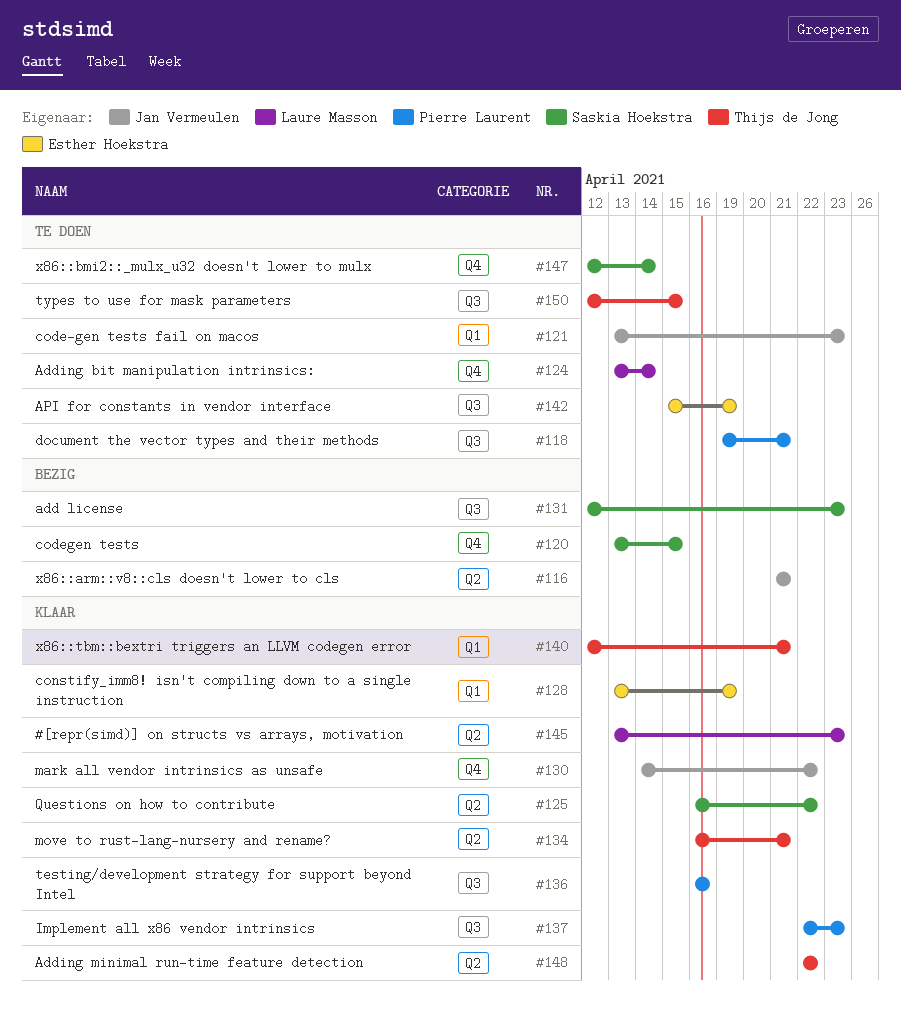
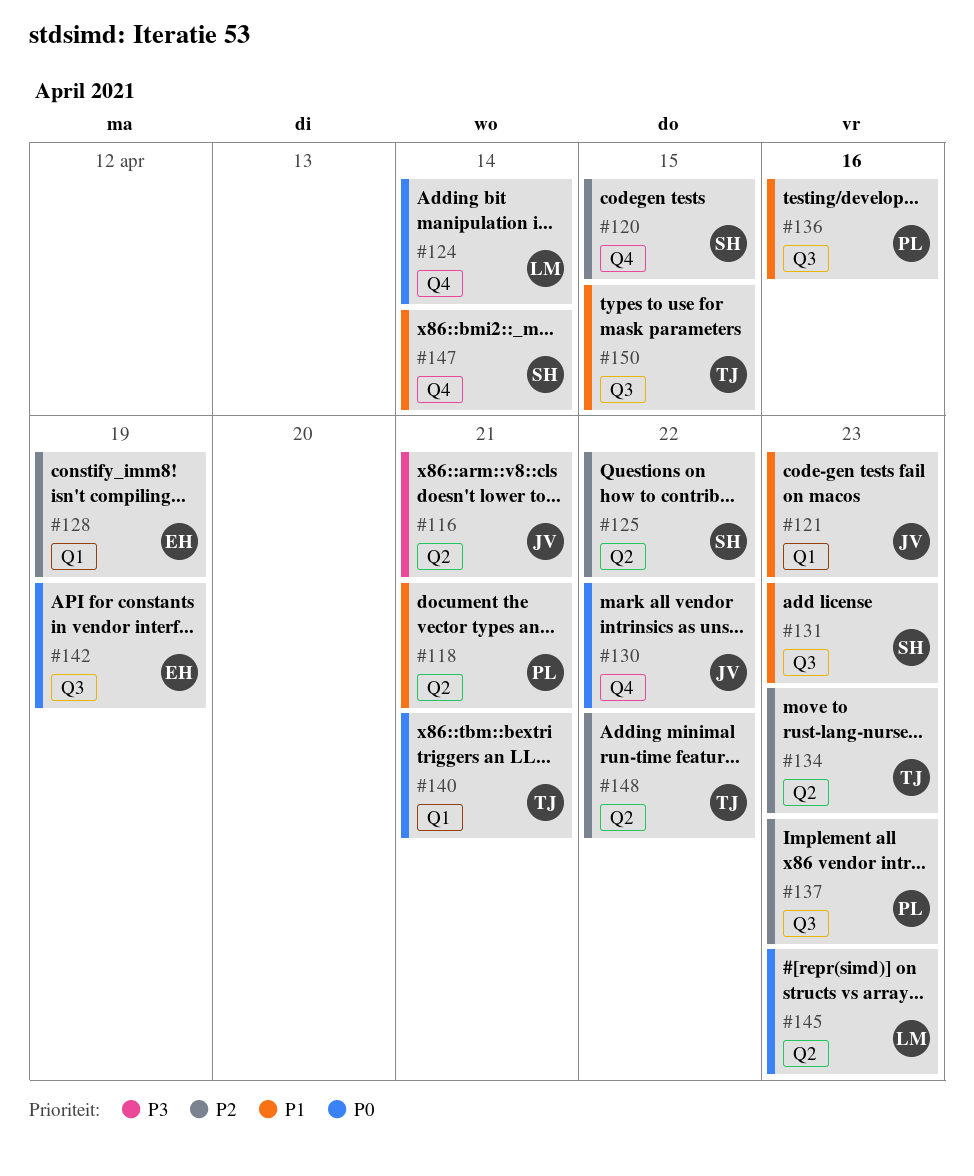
#118, label: Q3 -> Q2
#134, due: Apr 21 -> Apr 23

